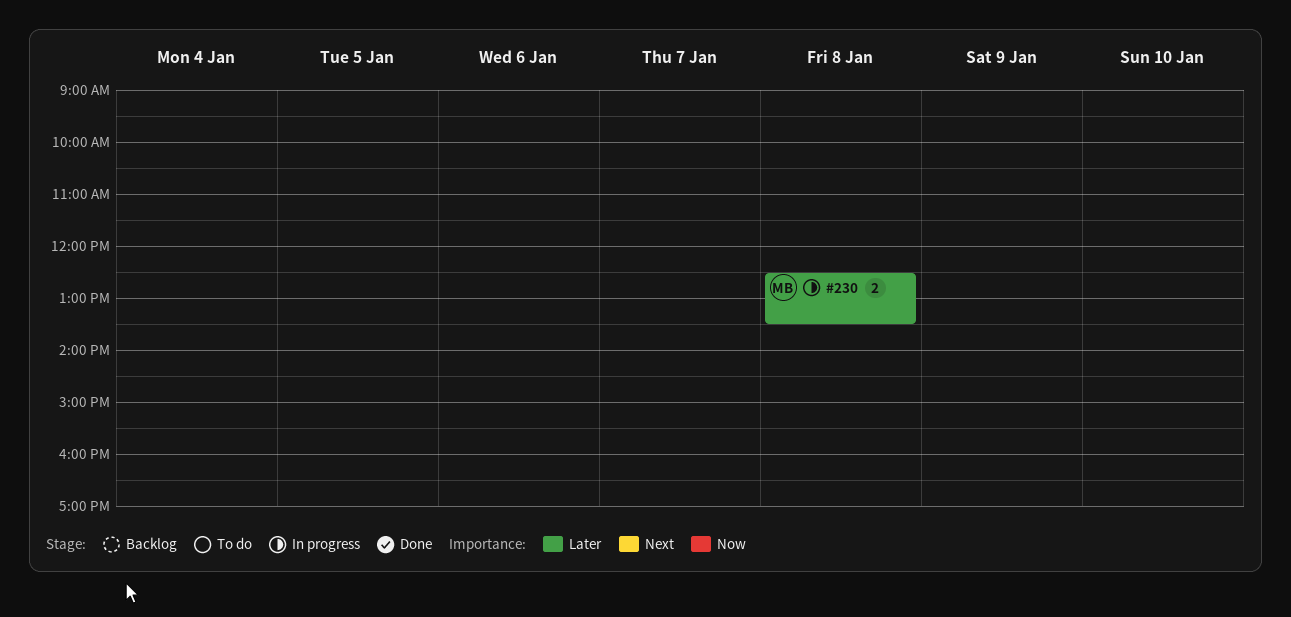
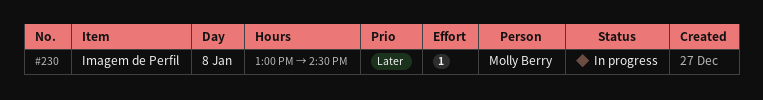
#230, estimate: 2 -> 1
#230, begins: 12:30 -> 13:00
#230, ends: 13:30 -> 14:30

